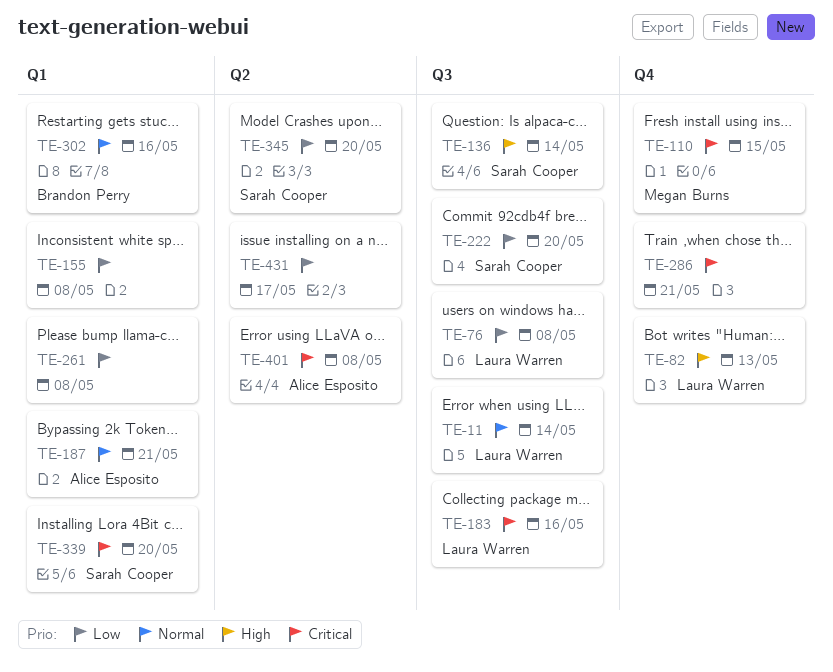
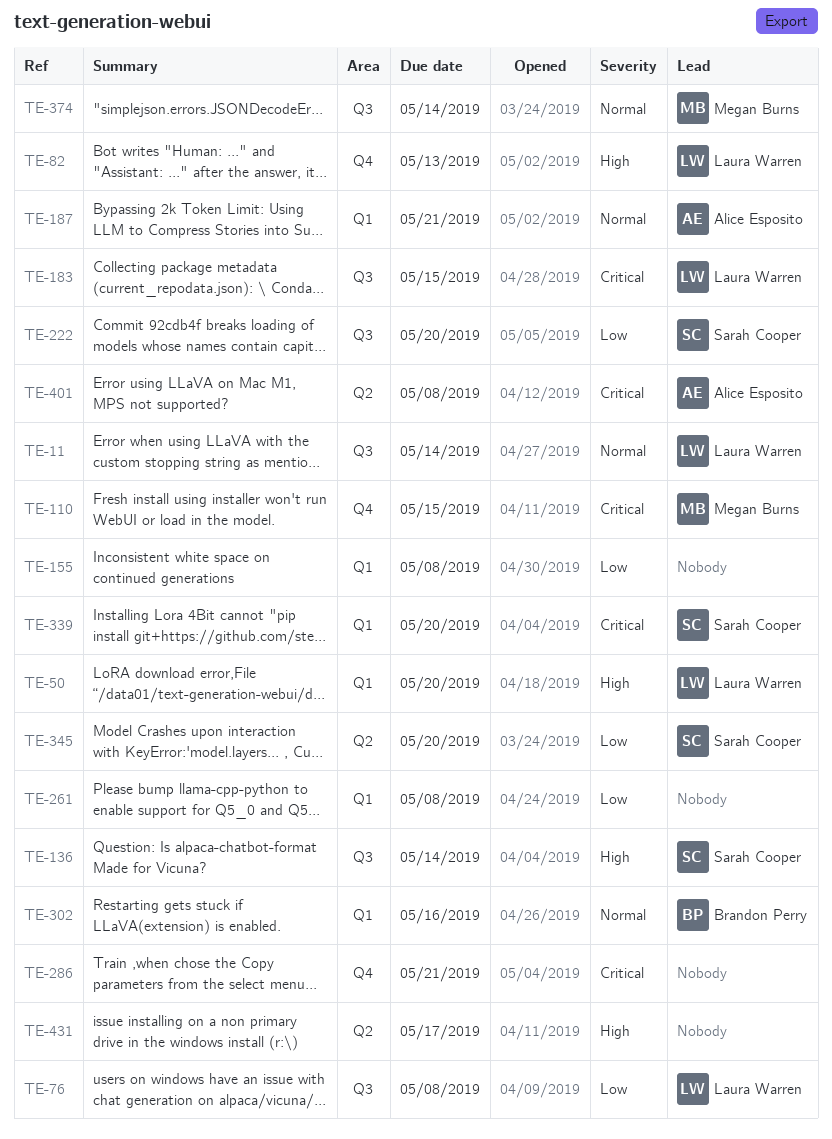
TE-50: none -> present
TE-183, due: May 16 -> May 15
TE-374: none -> present
TE-431, priority: Low -> High

